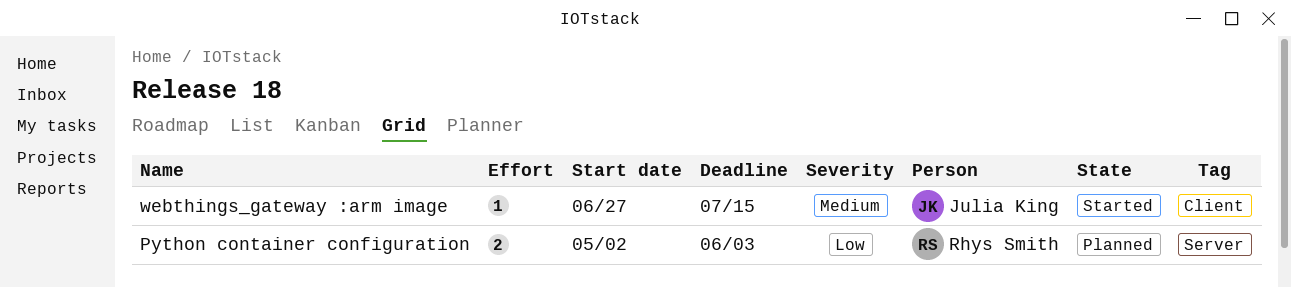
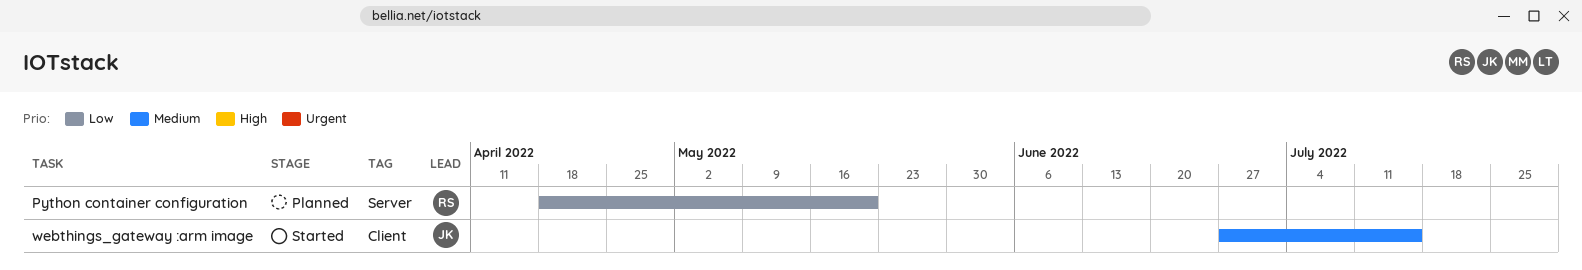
Python container configuration, start: May 2 -> Apr 18
Python container configuration, due: Jun 3 -> May 20

